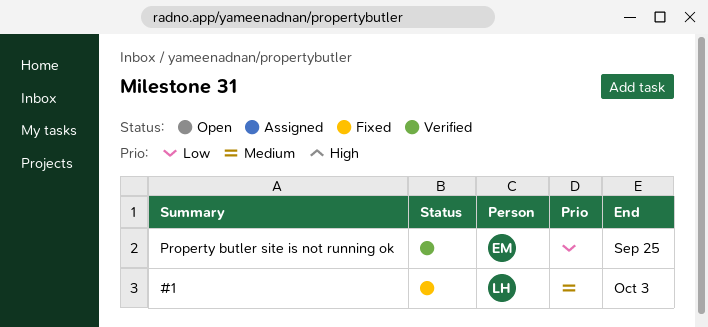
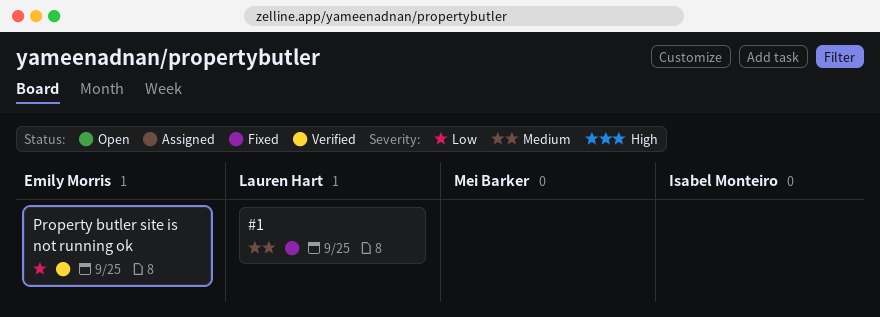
#1, due: Oct 3 -> Sep 25

